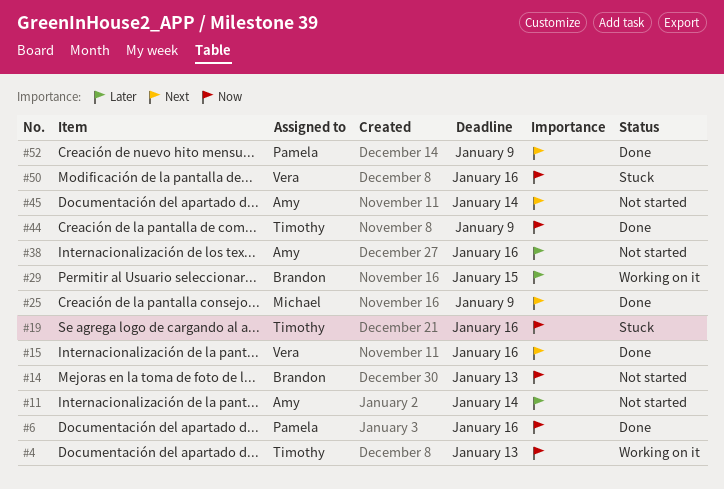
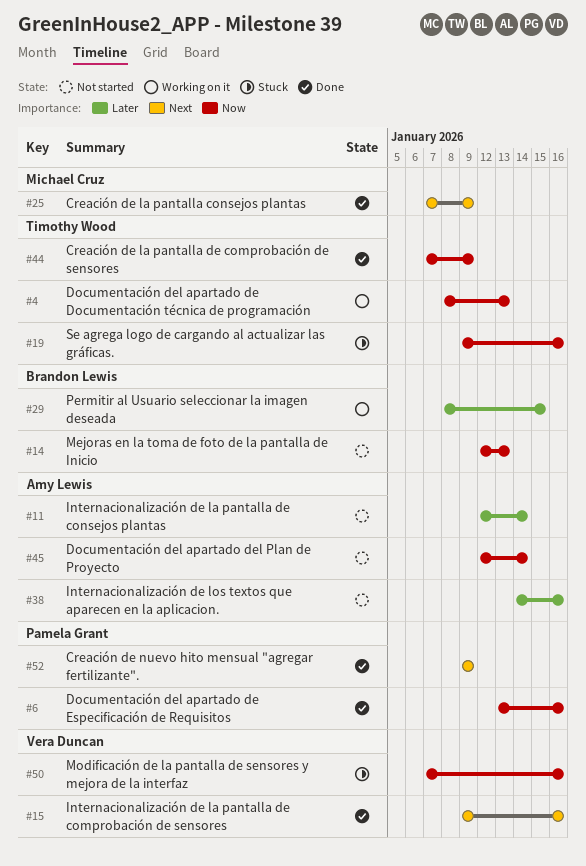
#45, priority: Next -> Now

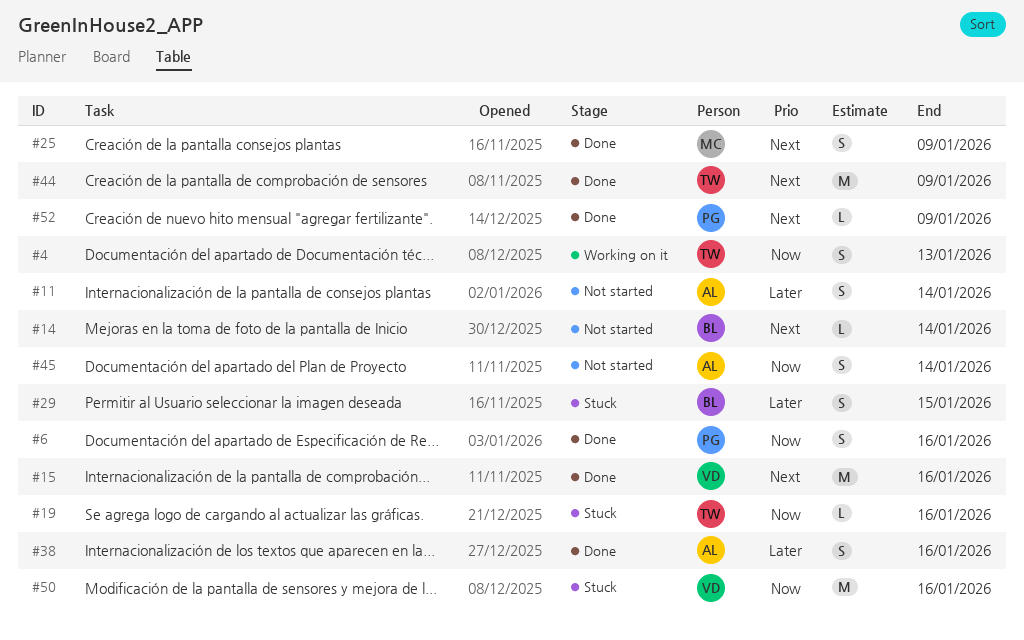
#14, priority: Now -> Next
#14, due: Jan 13 -> Jan 14
#29, status: Working on it -> Stuck
#38, status: Not started -> Done
#44, priority: Now -> Next

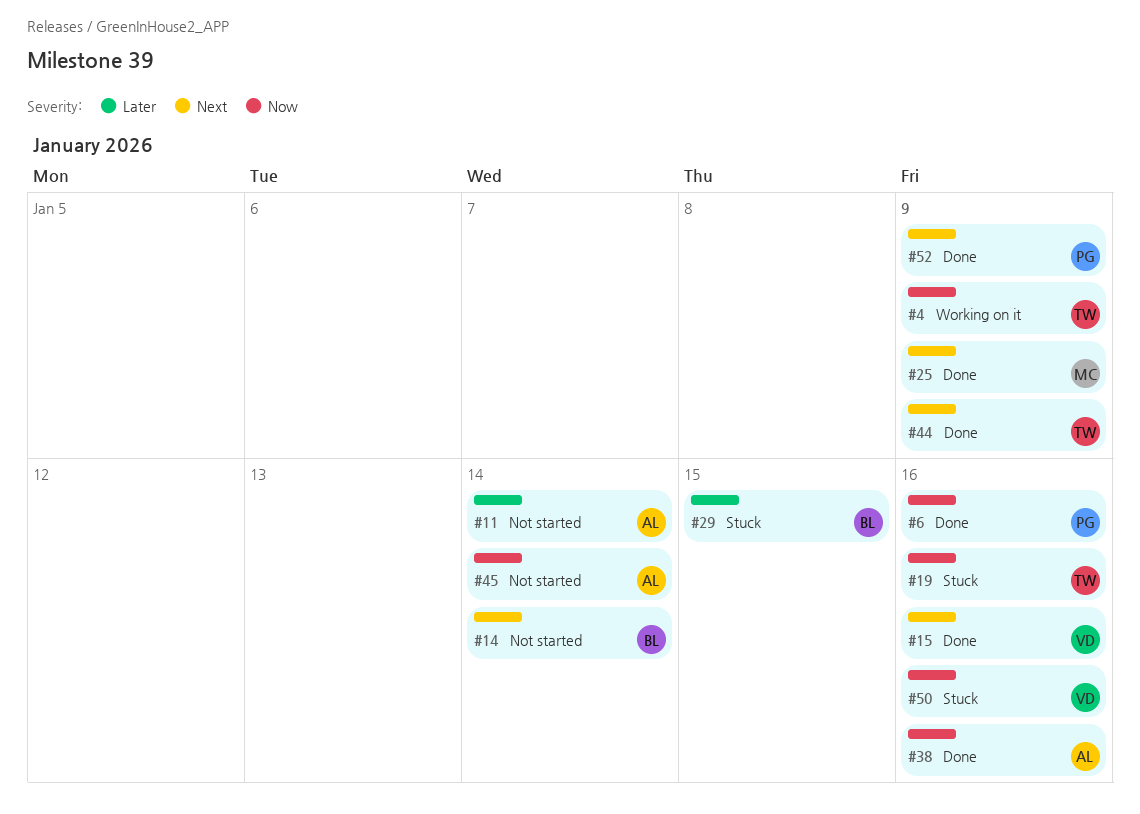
#4, due: Jan 13 -> Jan 9
#38, priority: Later -> Now

